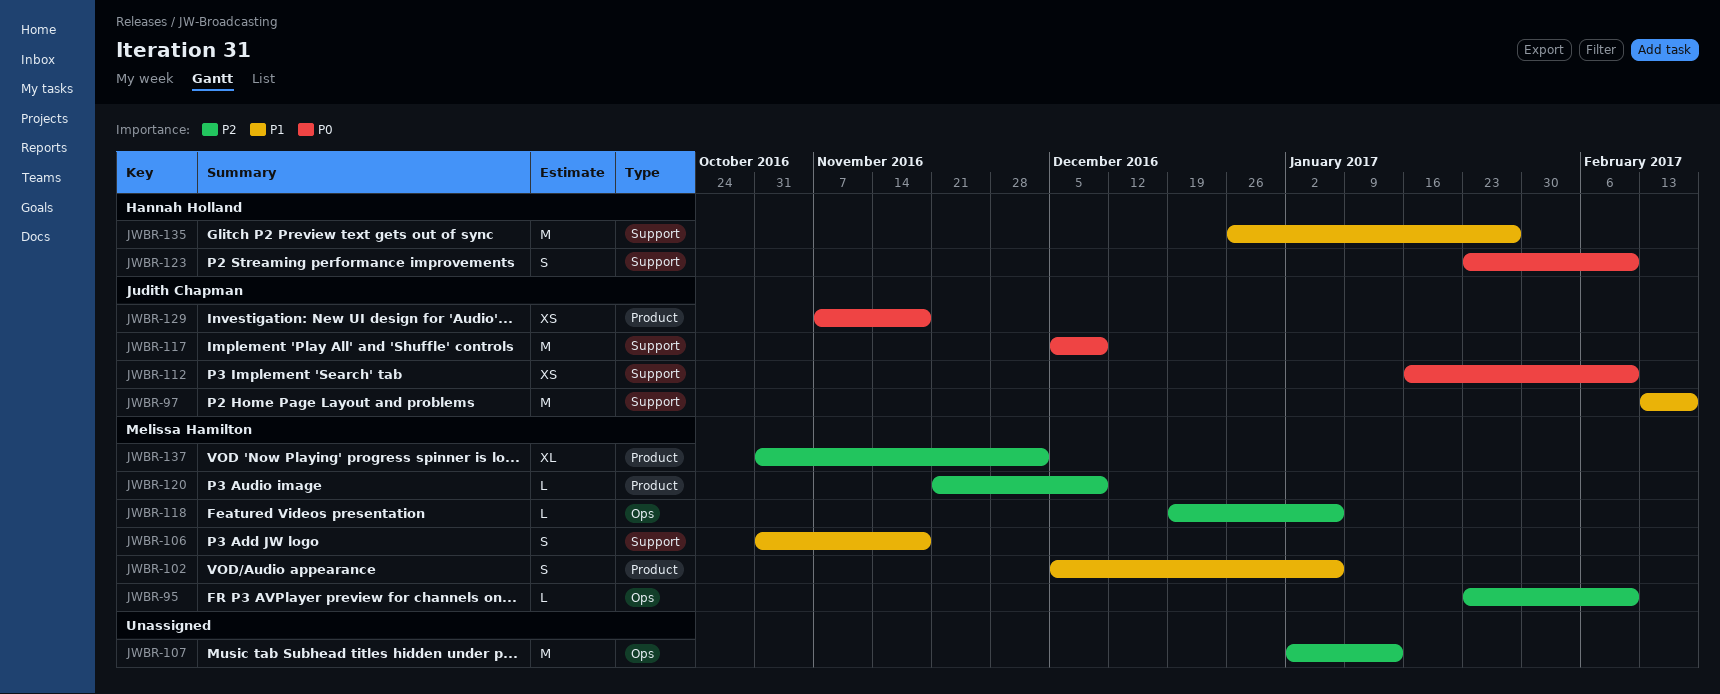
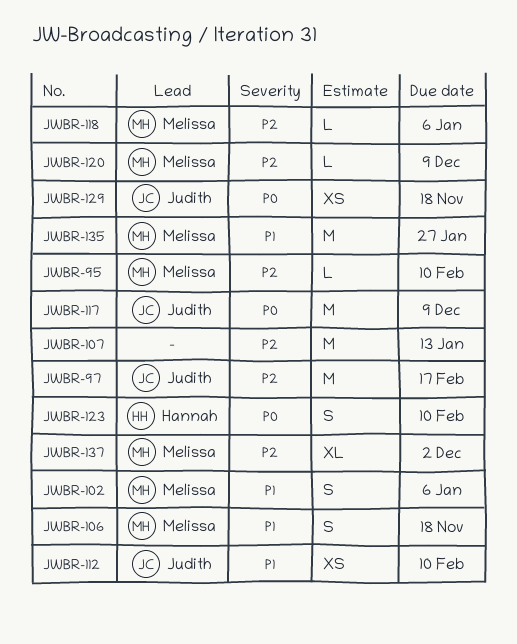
JWBR-97, priority: P1 -> P2
JWBR-112, priority: P0 -> P1
JWBR-135, owner: Hannah Holland -> Melissa Hamilton

